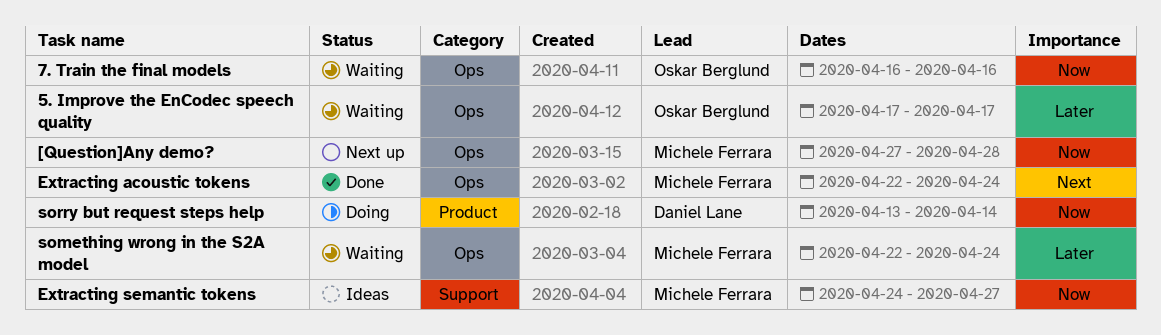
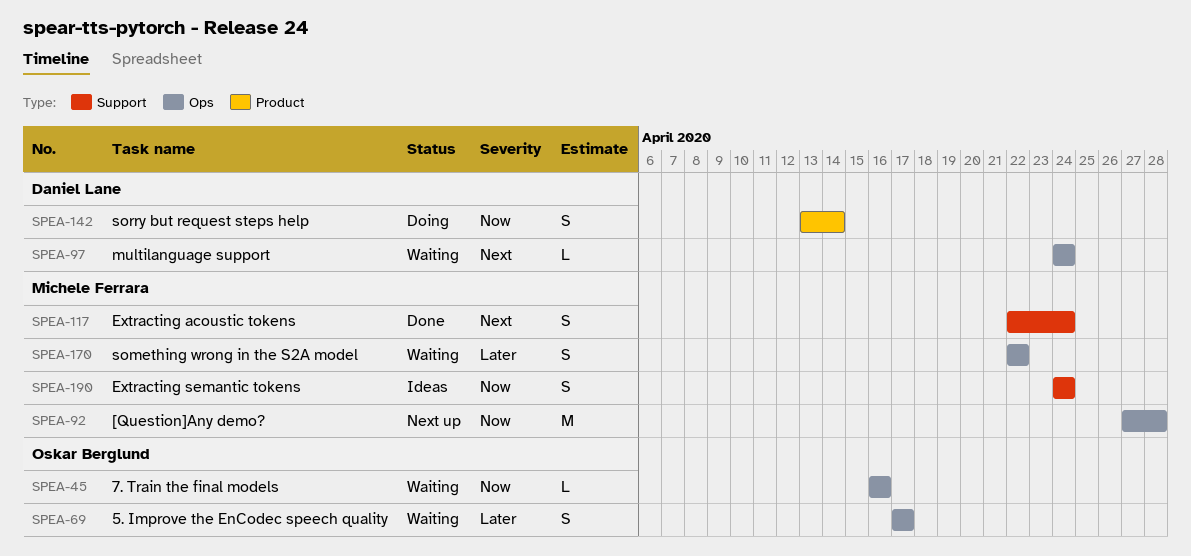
Extracting acoustic tokens, label: Ops -> Support
Extracting semantic tokens, due: Apr 27 -> Apr 24
multilanguage support: none -> present
something wrong in the S2A model, due: Apr 24 -> Apr 22

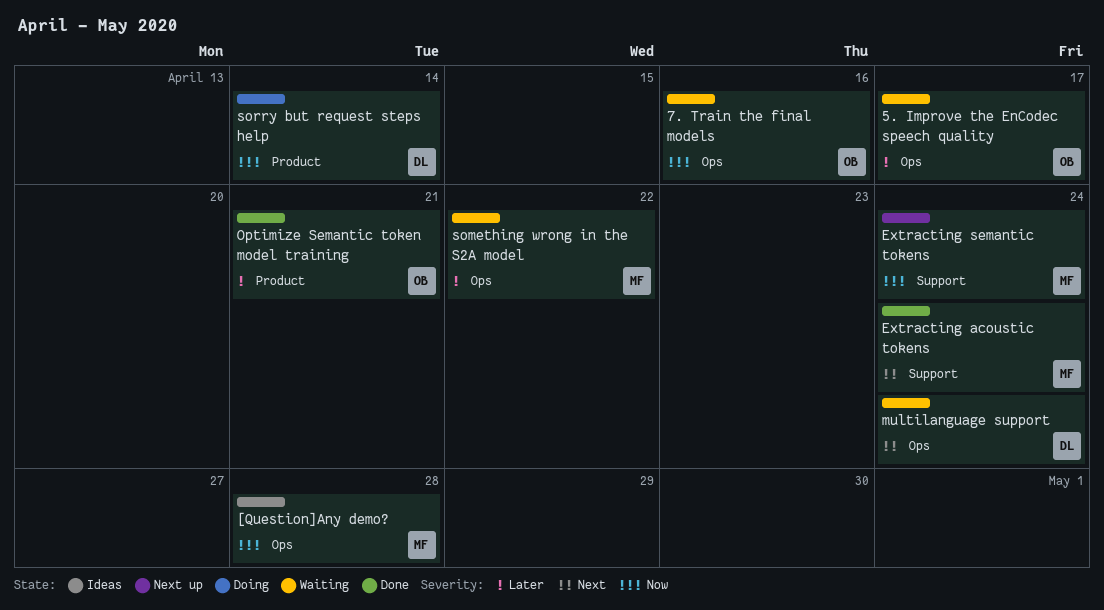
[Question]Any demo?, status: Next up -> Ideas
Extracting semantic tokens, status: Ideas -> Next up
Optimize Semantic token model training: none -> present

